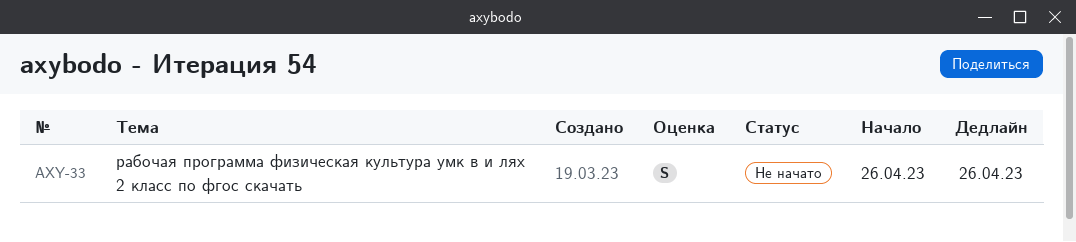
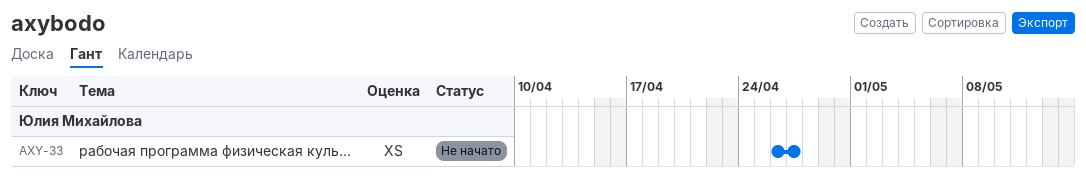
AXY-33, estimate: S -> XS
AXY-33, due: Apr 26 -> Apr 27

